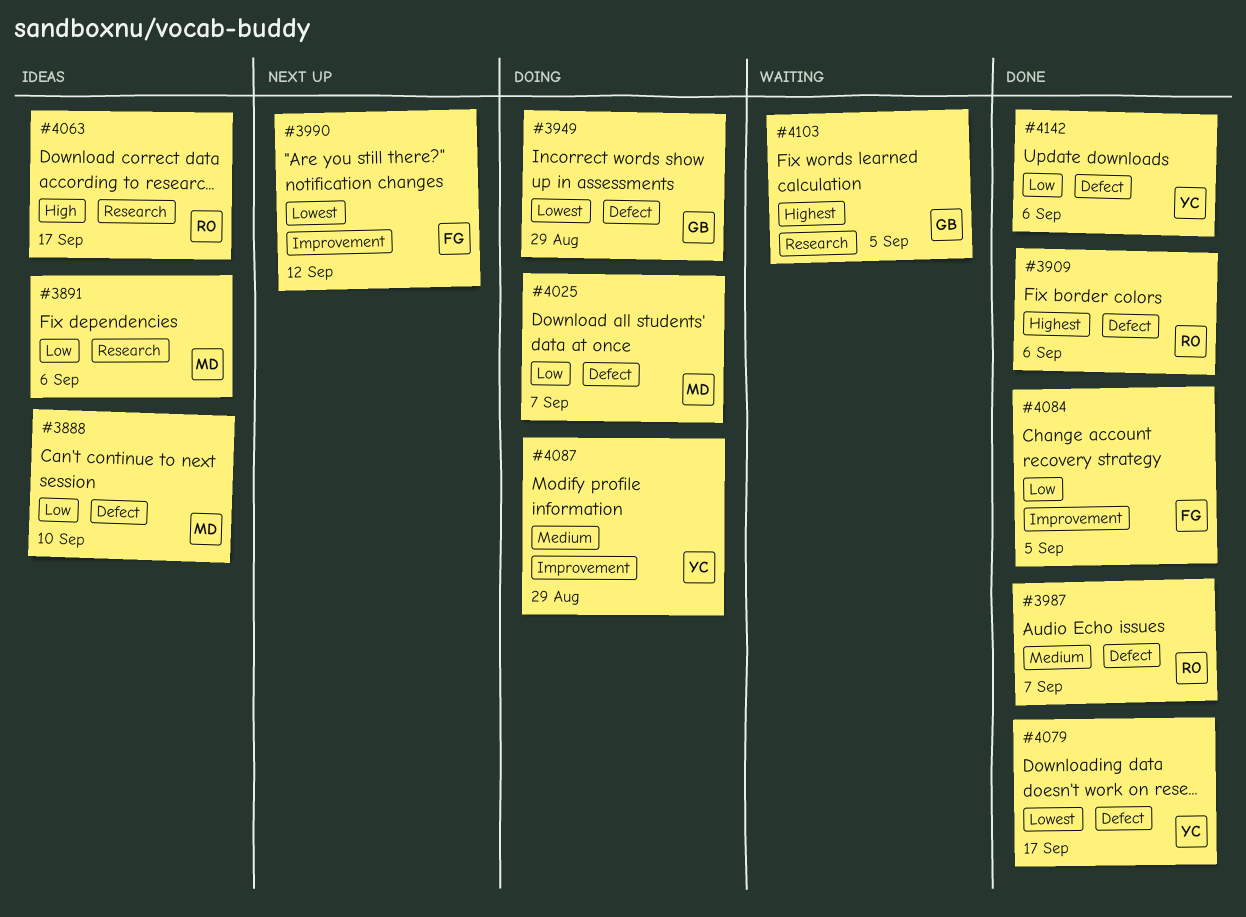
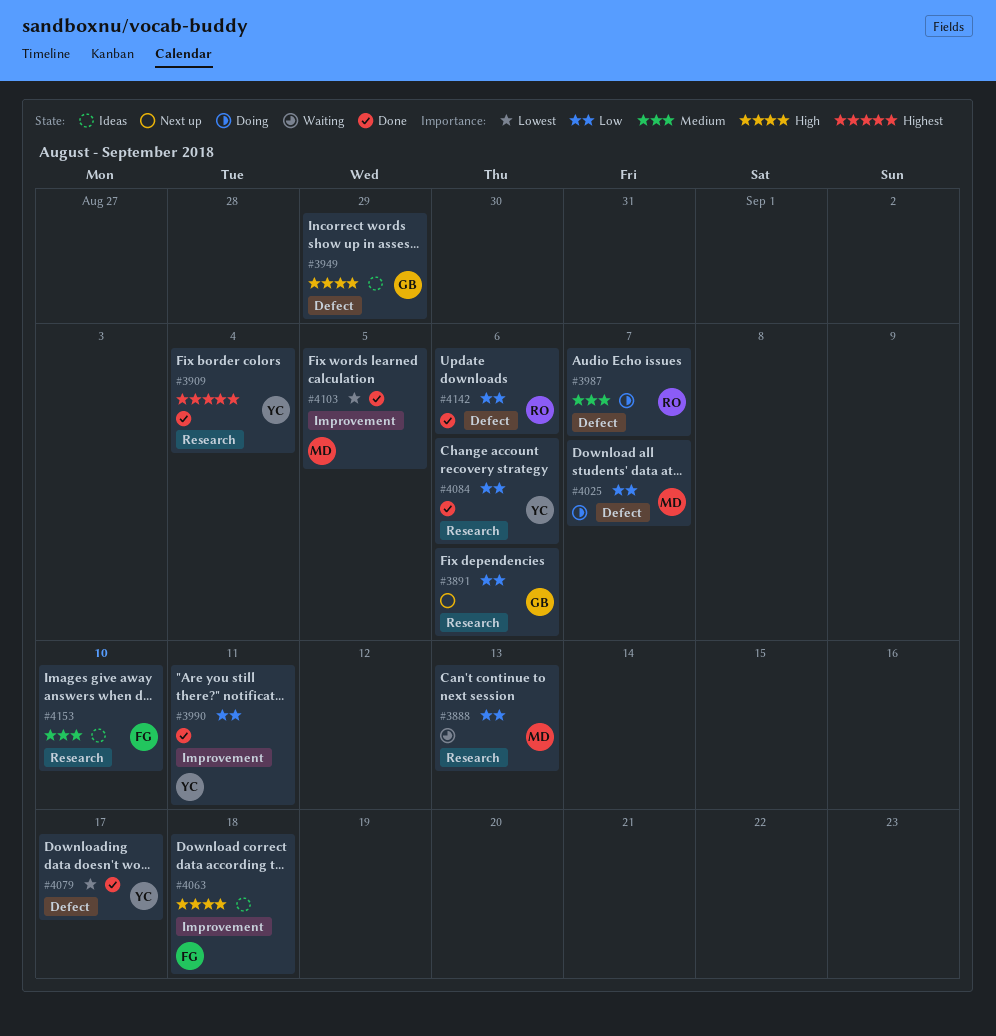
#3888, status: Ideas -> Waiting
#3888, label: Defect -> Research
#3888, due: Sep 10 -> Sep 13
#3891, status: Ideas -> Next up
#3891, owner: MD -> GB
#3909, owner: RO -> YC
#3909, label: Defect -> Research
#3909, due: Sep 6 -> Sep 4
#3949, status: Doing -> Ideas
#3949, priority: Lowest -> High
#3987, status: Done -> Doing
#3990, status: Next up -> Done
#3990, owner: FG -> YC
#3990, priority: Lowest -> Low
#3990, due: Sep 12 -> Sep 11
#4063, owner: RO -> FG
#4063, label: Research -> Improvement
#4063, due: Sep 17 -> Sep 18
#4084, owner: FG -> YC
#4084, label: Improvement -> Research
#4084, due: Sep 5 -> Sep 6
#4087: present -> none
#4103, status: Waiting -> Done
#4103, owner: GB -> MD
#4103, priority: Highest -> Lowest
#4103, label: Research -> Improvement
#4142, owner: YC -> RO
#4153: none -> present

